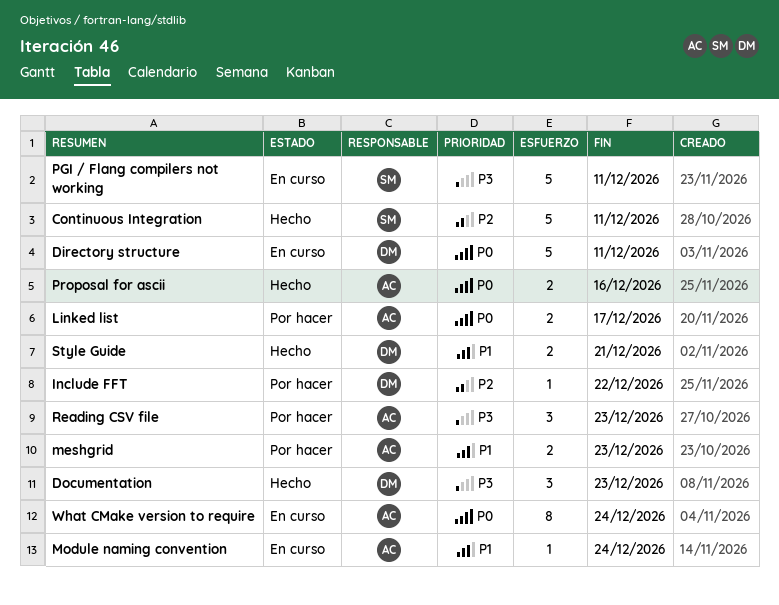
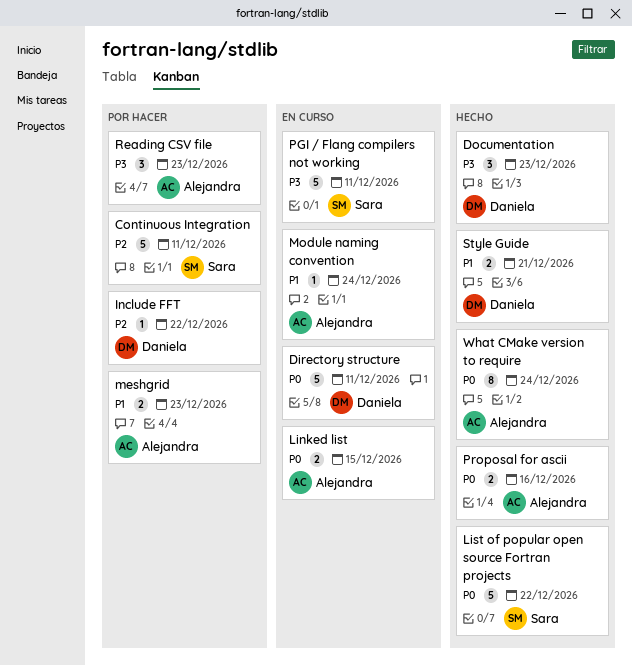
Continuous Integration, status: Hecho -> Por hacer
Linked list, status: Por hacer -> En curso
Linked list, due: Dec 17 -> Dec 15
List of popular open source Fortran projects: none -> present
What CMake version to require, status: En curso -> Hecho

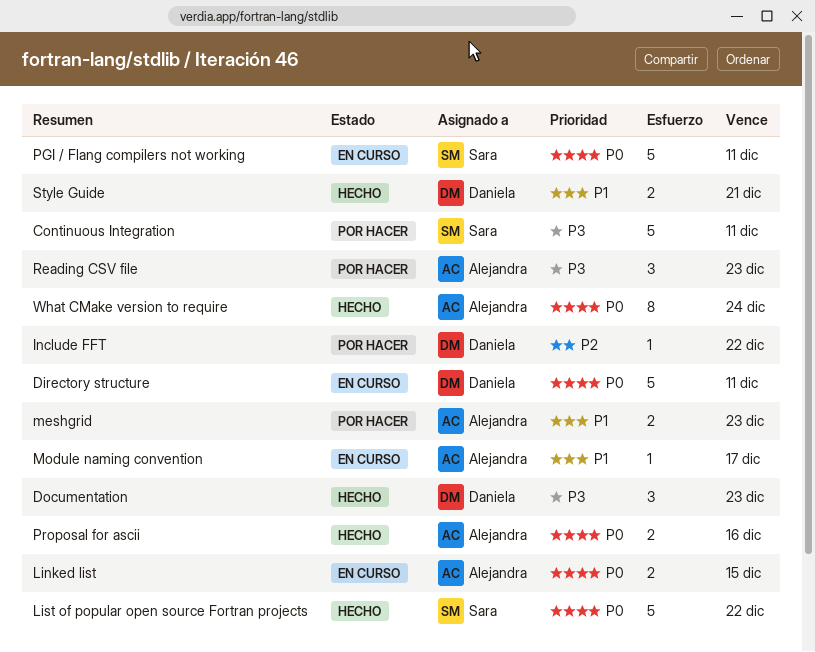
Continuous Integration, priority: P2 -> P3
Module naming convention, due: Dec 24 -> Dec 17
PGI / Flang compilers not working, priority: P3 -> P0

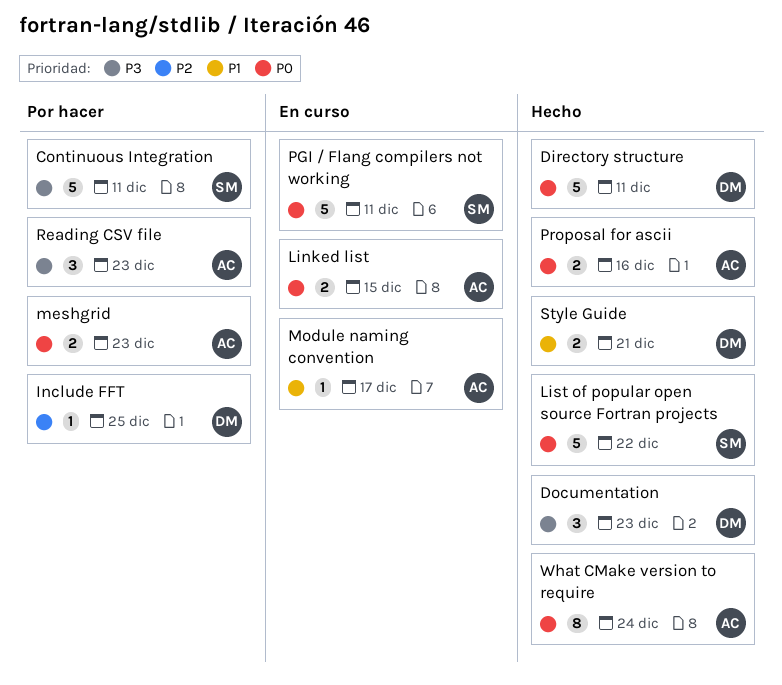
Directory structure, status: En curso -> Hecho
Include FFT, due: Dec 22 -> Dec 25
meshgrid, priority: P1 -> P0

